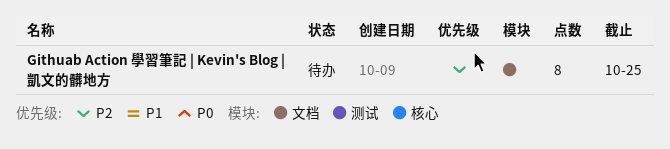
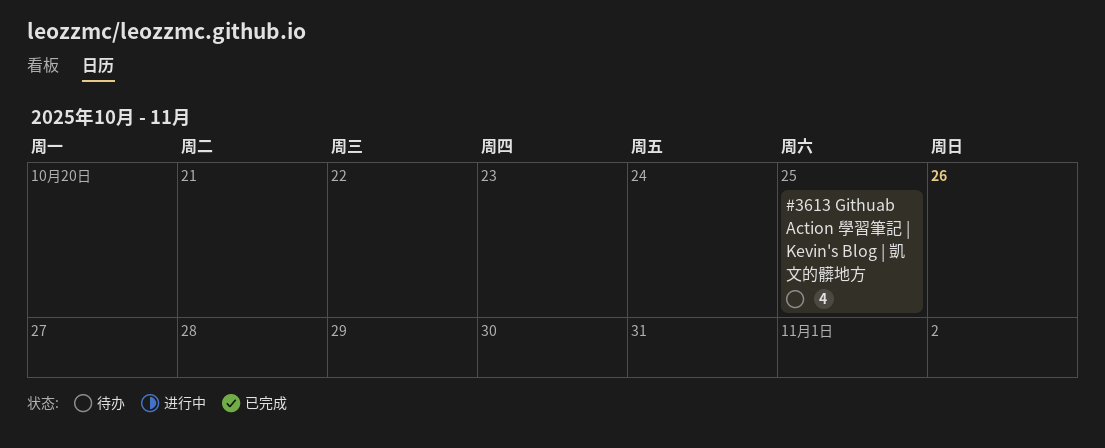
Githuab Action 學習筆記 | Kevin's Blog | 凱文的髒地方, estimate: 8 -> 4

